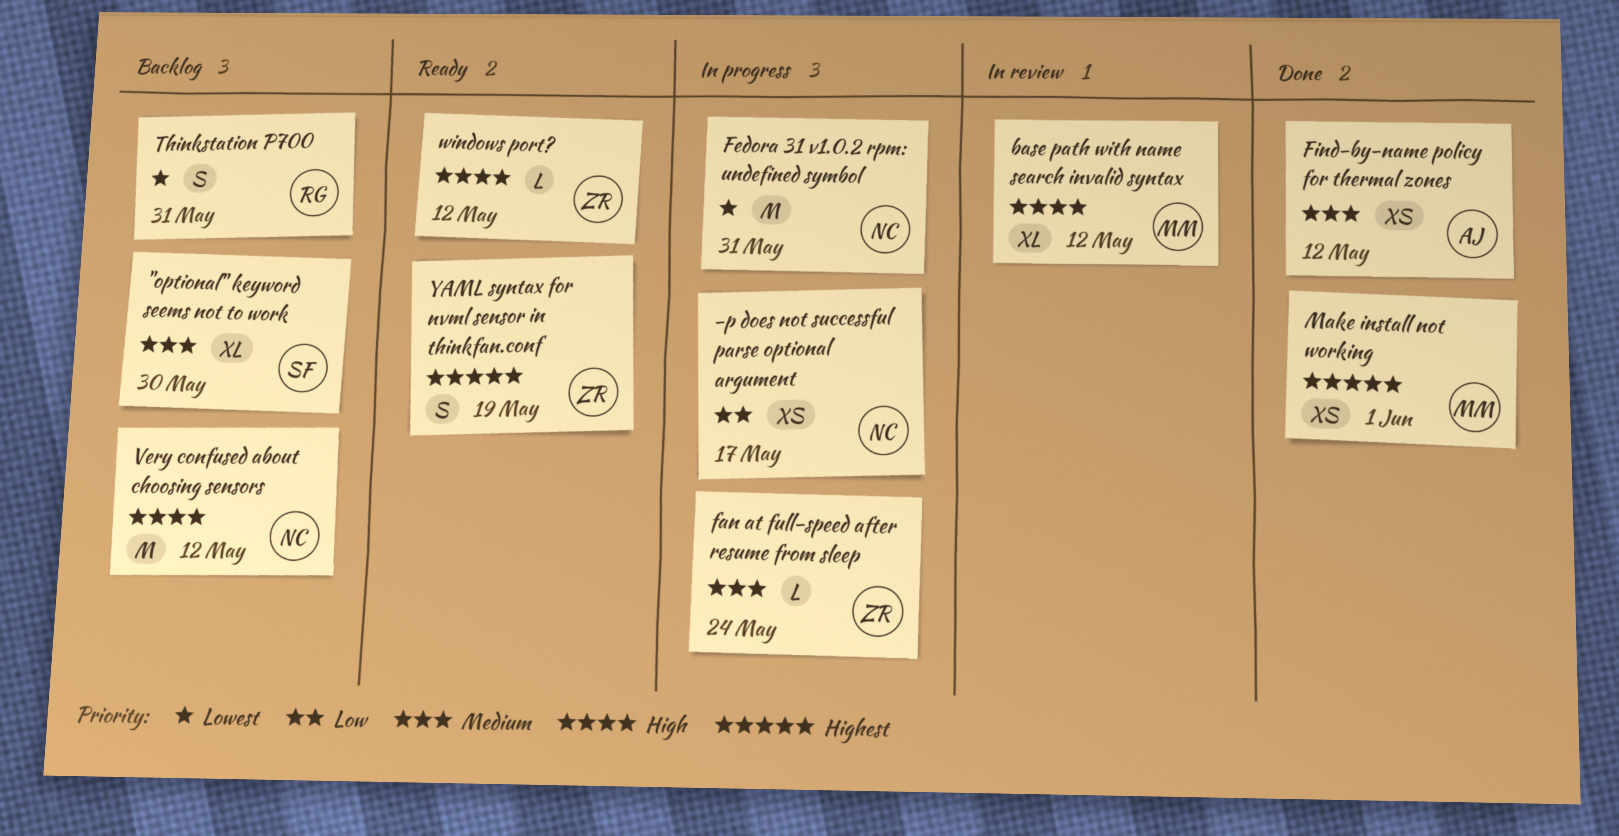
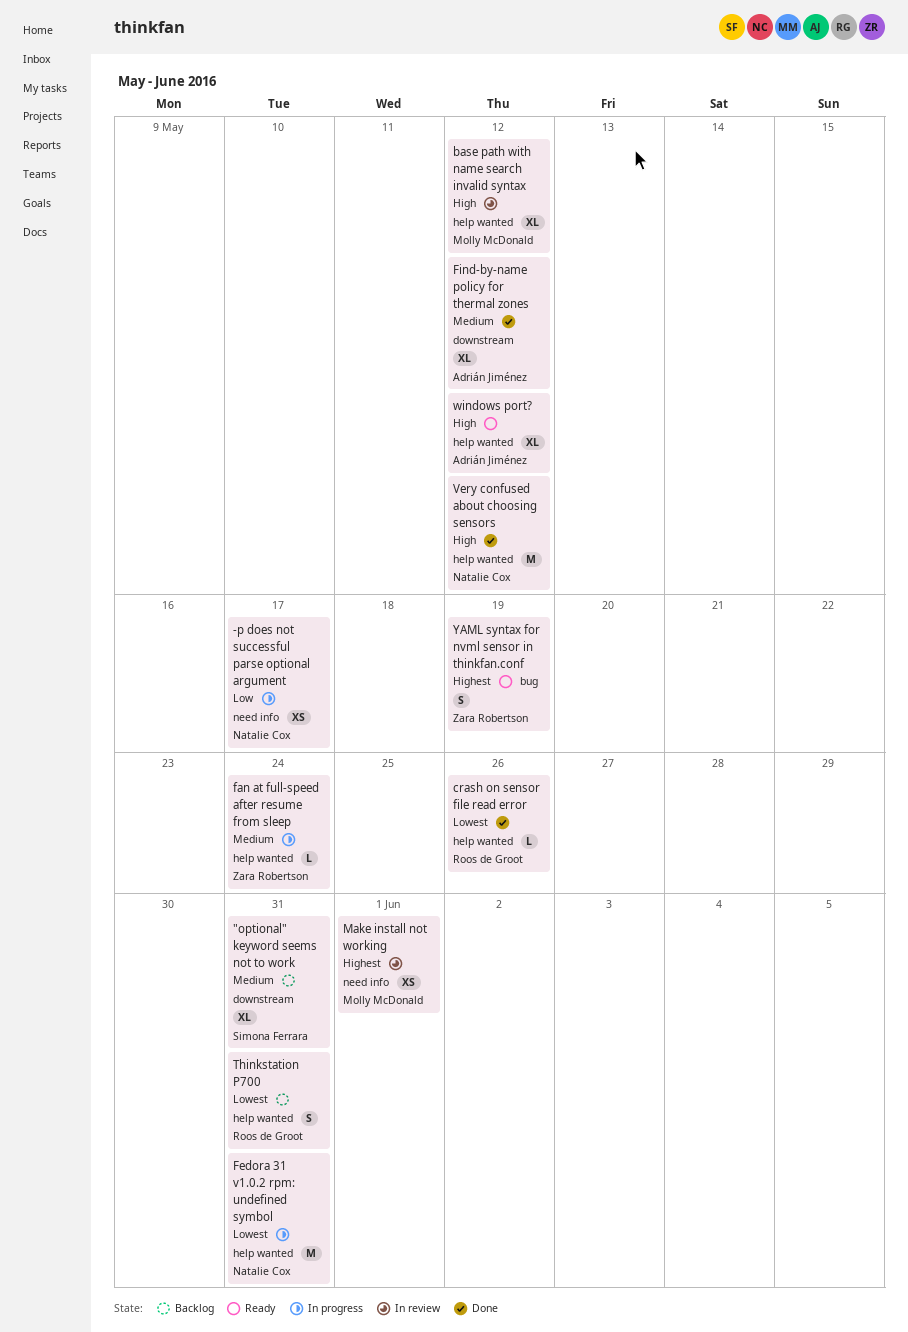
"optional" keyword seems not to work, due: May 30 -> May 31
crash on sensor file read error: none -> present
Find-by-name policy for thermal zones, estimate: XS -> XL
Make install not working, status: Done -> In review
Very confused about choosing sensors, status: Backlog -> Done
windows port?, owner: Zara Robertson -> Adrián Jiménez
windows port?, estimate: L -> XL

